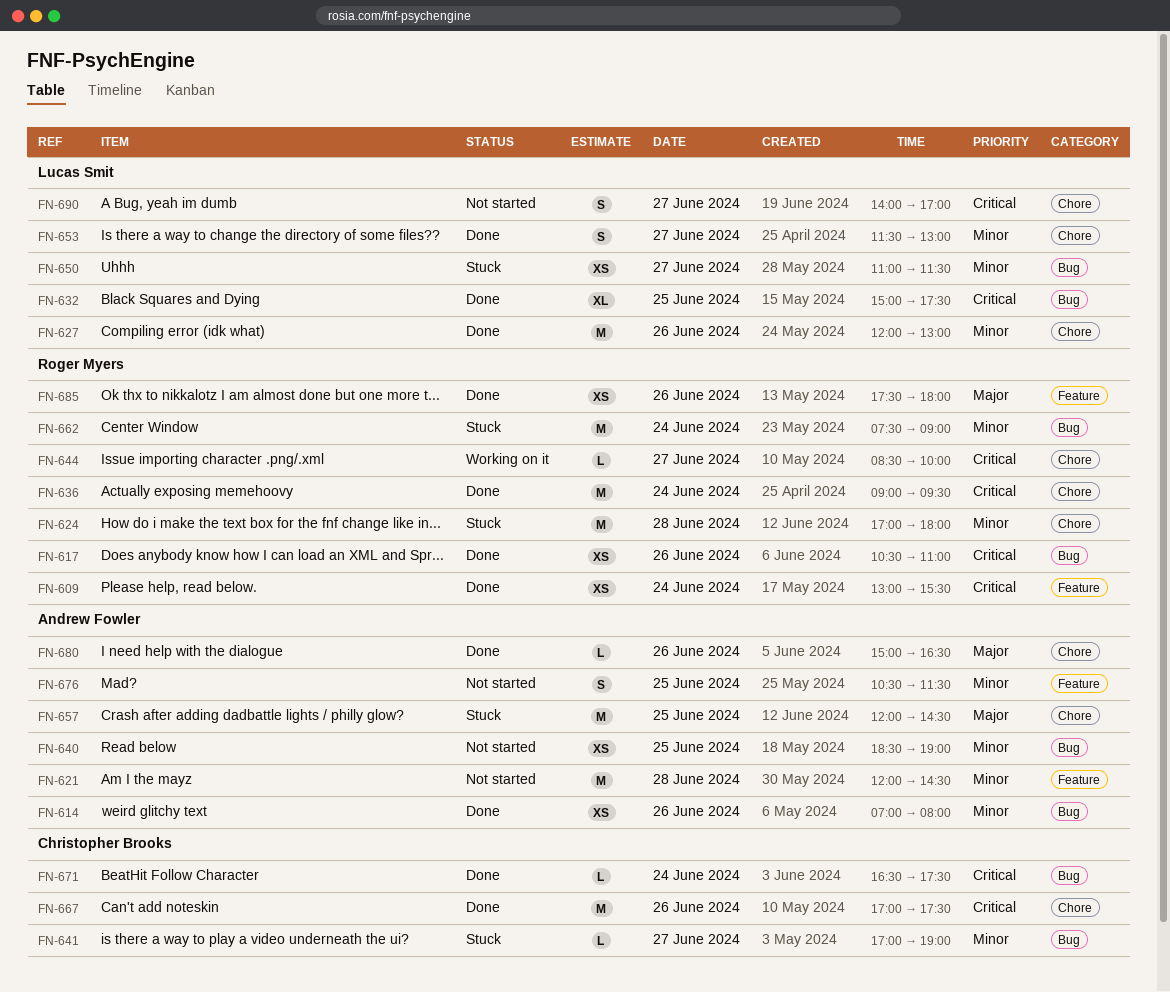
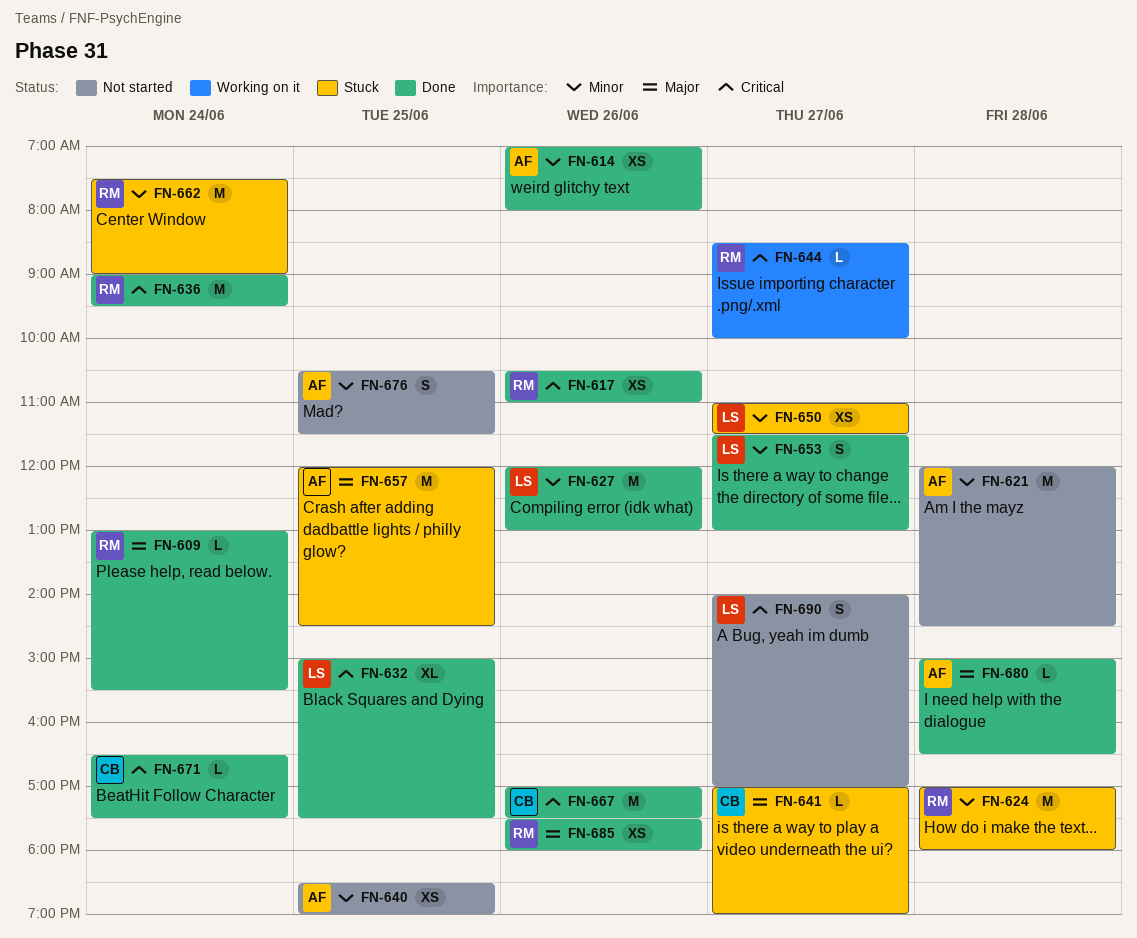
FN-609, priority: Critical -> Major
FN-609, estimate: XS -> L
FN-641, priority: Minor -> Major
FN-680, day: Jun 26 -> Jun 28

